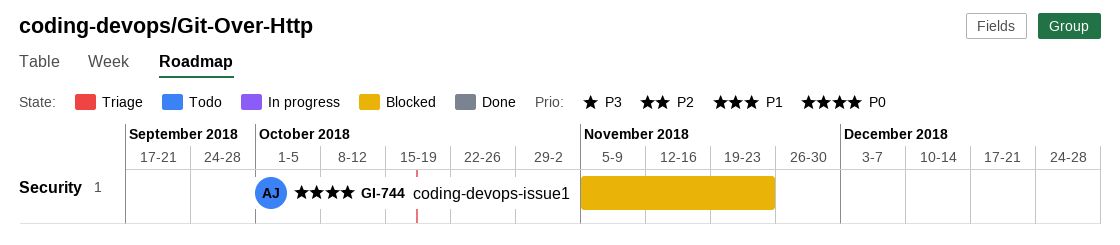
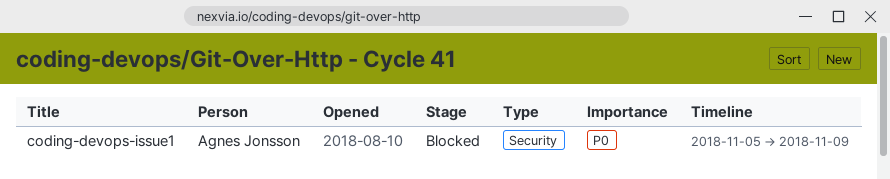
coding-devops-issue1, due: Nov 23 -> Nov 9

